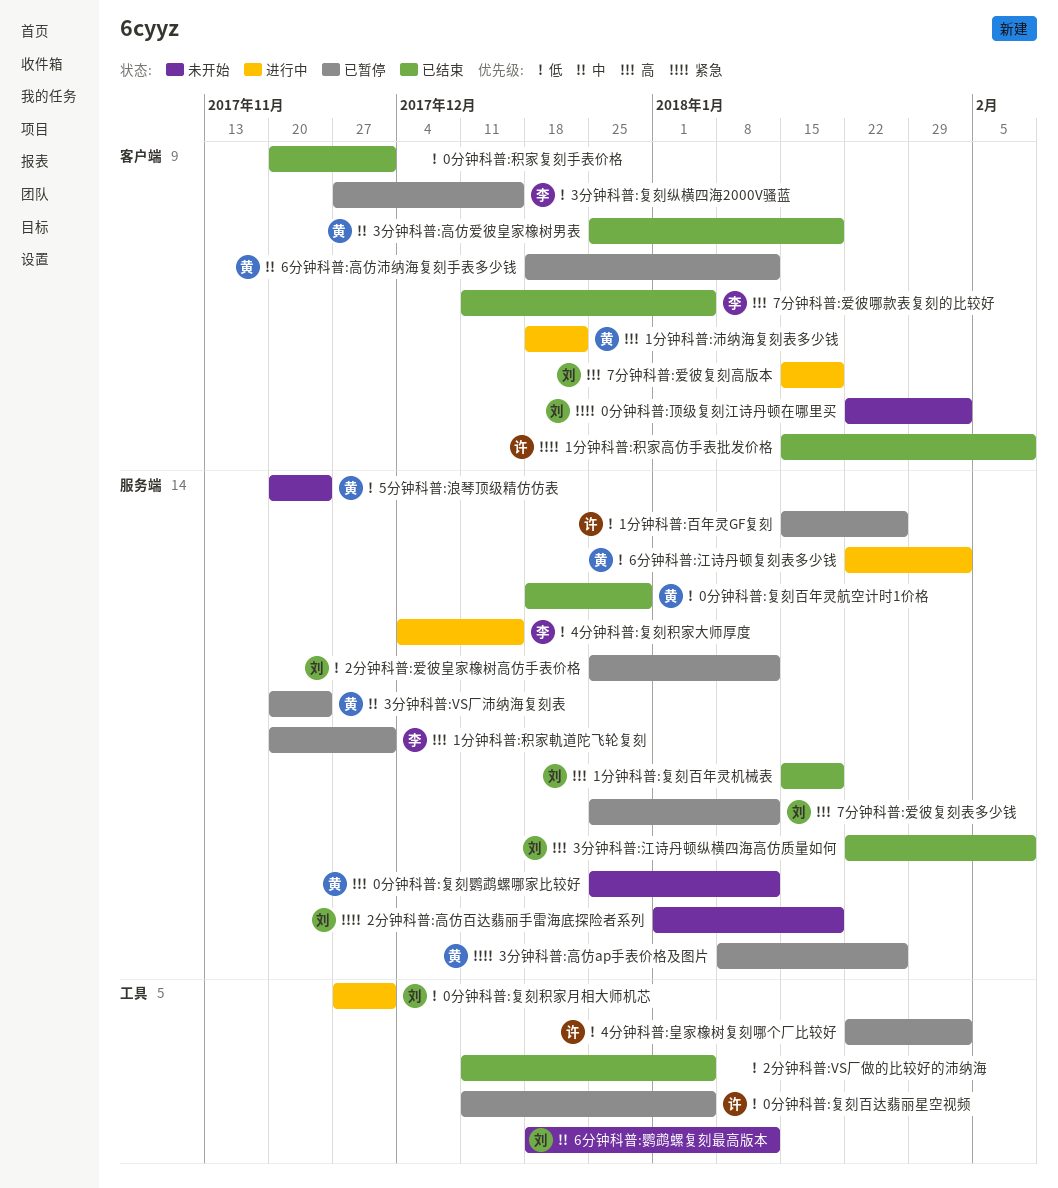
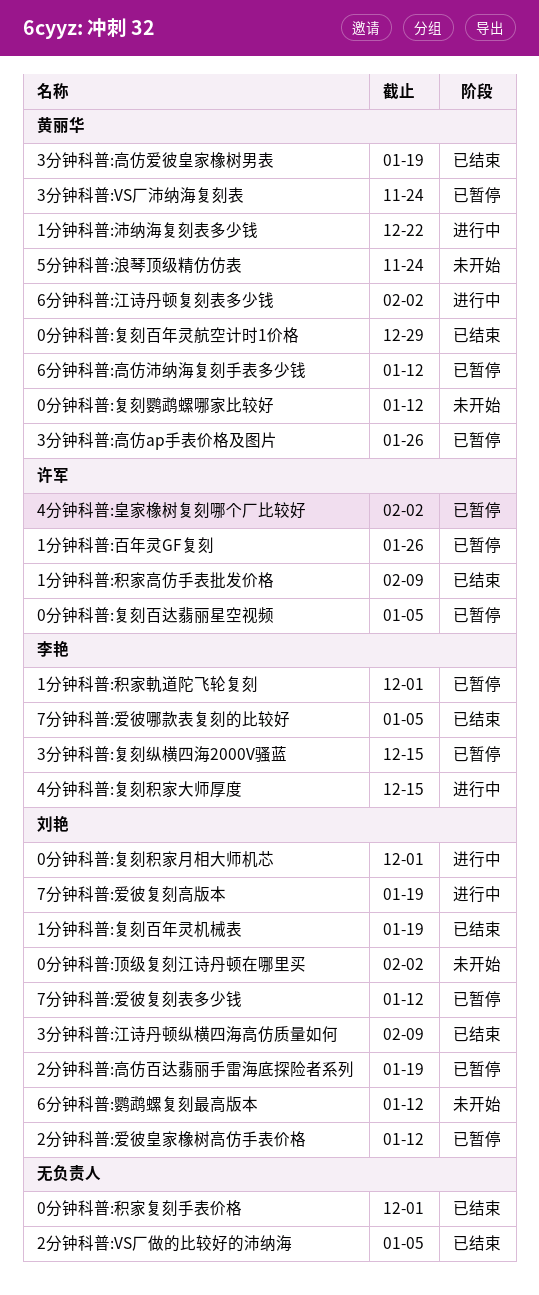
2分钟科普:高仿百达翡丽手雷海底探险者系列, status: 未开始 -> 已暂停

